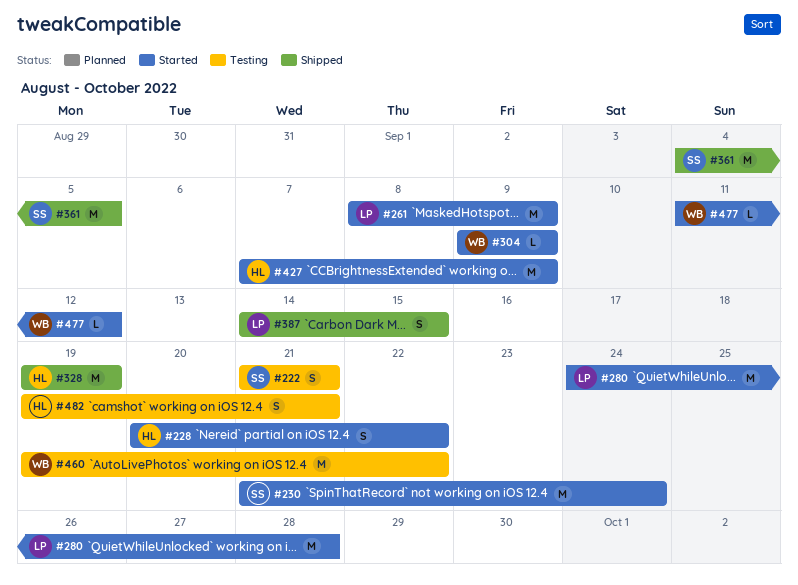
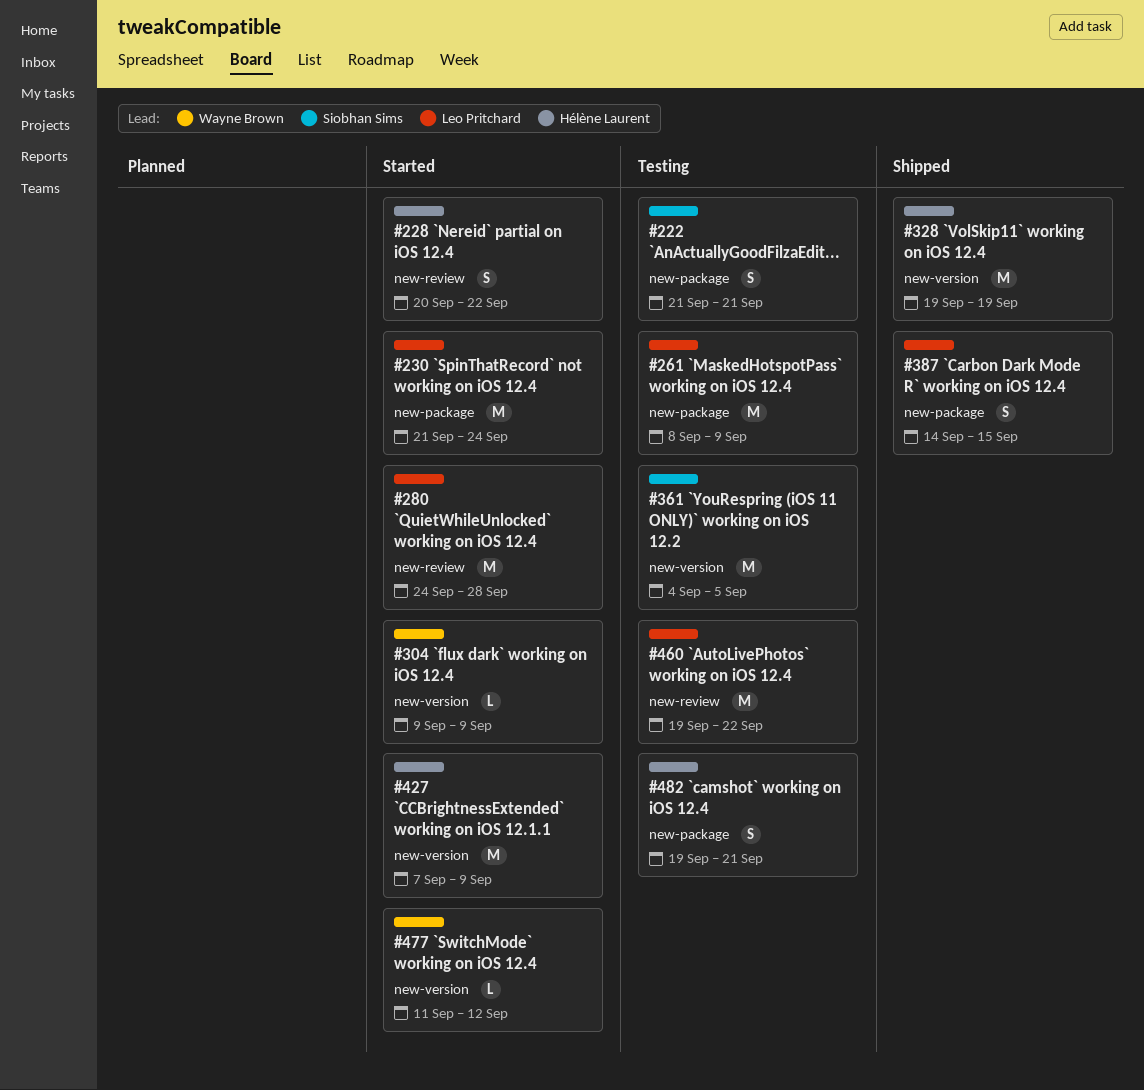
#230, owner: Siobhan Sims -> Leo Pritchard
#261, status: Started -> Testing
#361, status: Shipped -> Testing
#460, owner: Wayne Brown -> Leo Pritchard

